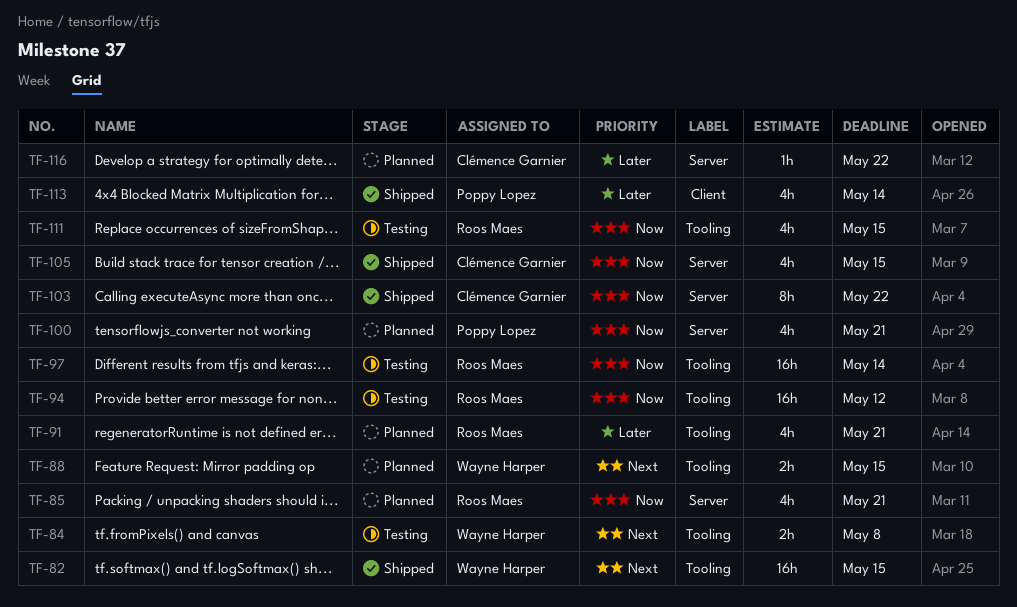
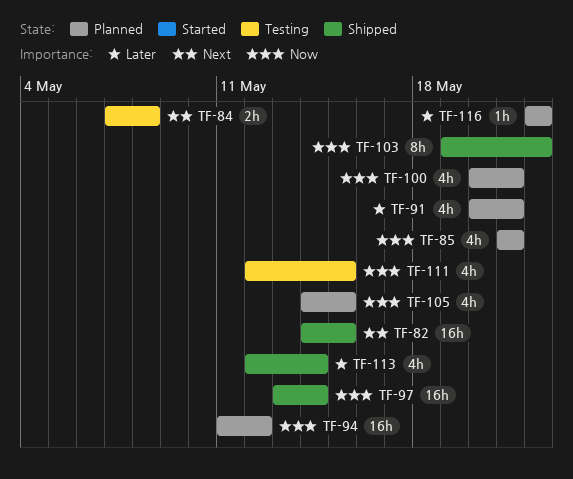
TF-88: present -> none
TF-94, status: Testing -> Planned
TF-97, status: Testing -> Shipped
TF-105, status: Shipped -> Planned

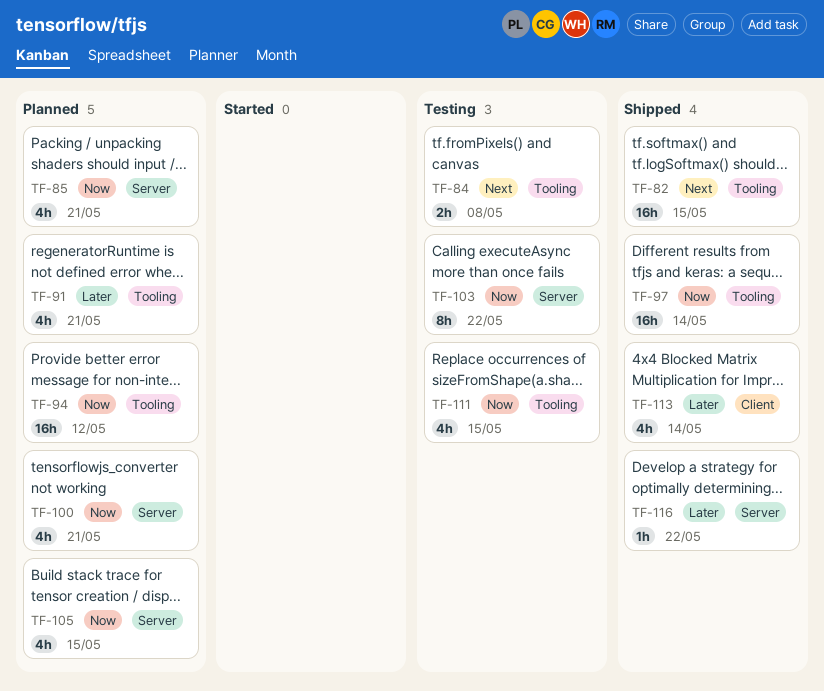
TF-103, status: Shipped -> Testing
TF-116, status: Planned -> Shipped

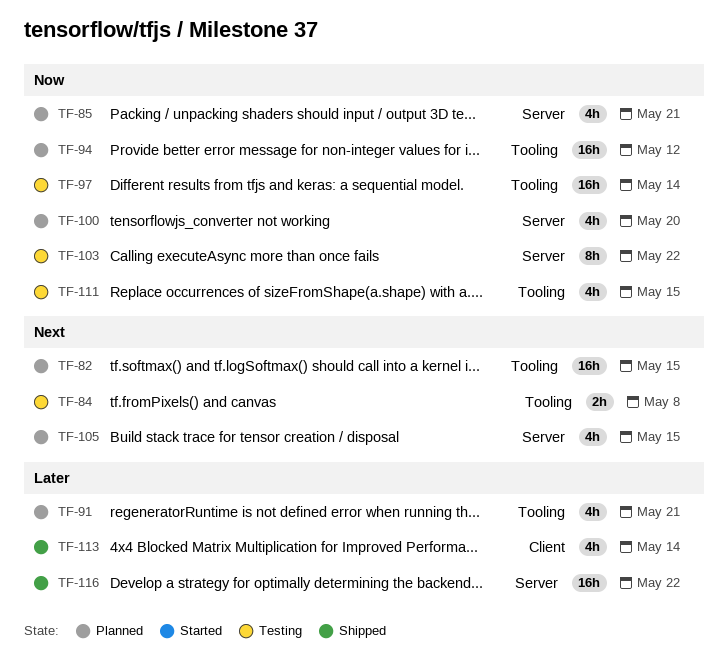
TF-82, status: Shipped -> Planned
TF-97, status: Shipped -> Testing
TF-100, due: May 21 -> May 20
TF-105, priority: Now -> Next
TF-116, estimate: 1h -> 16h

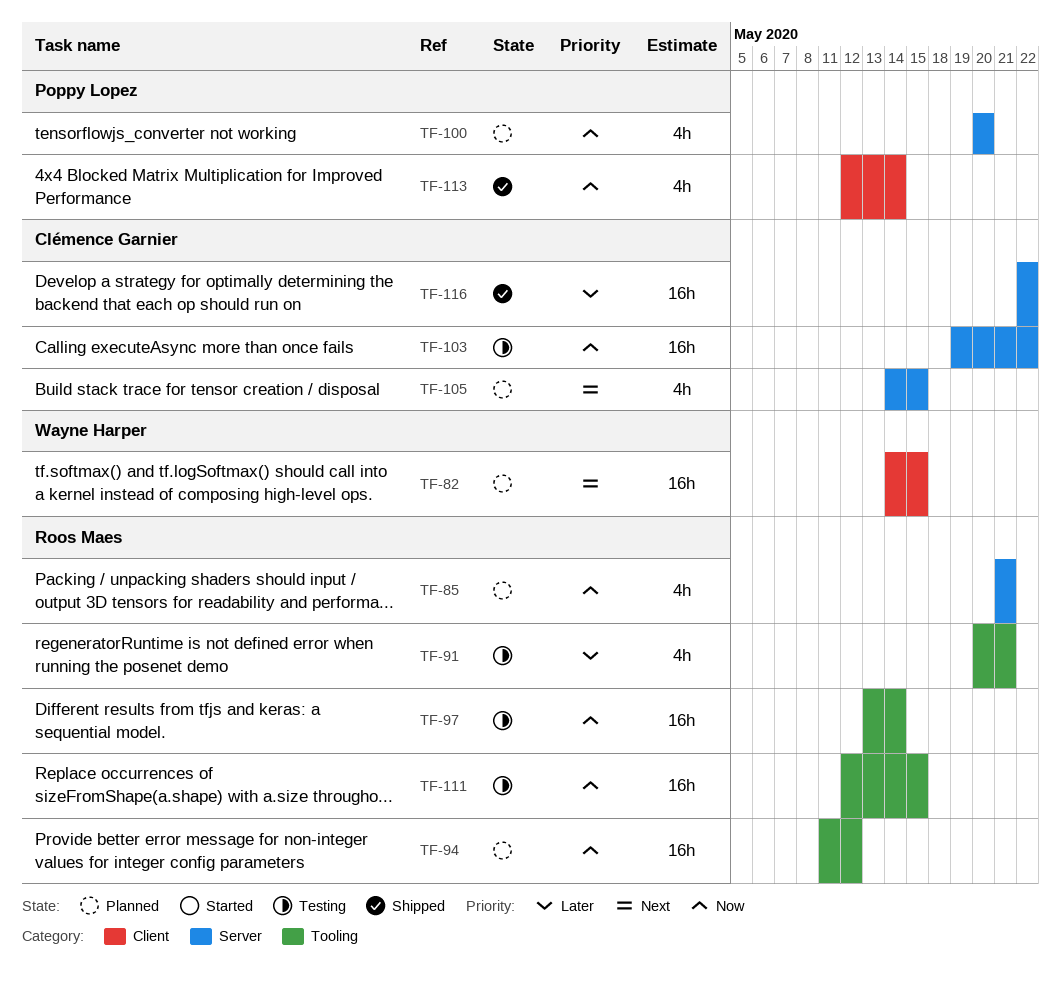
TF-82, label: Tooling -> Client
TF-84: present -> none
TF-91, status: Planned -> Testing
TF-103, estimate: 8h -> 16h
TF-111, estimate: 4h -> 16h
TF-113, priority: Later -> Now

